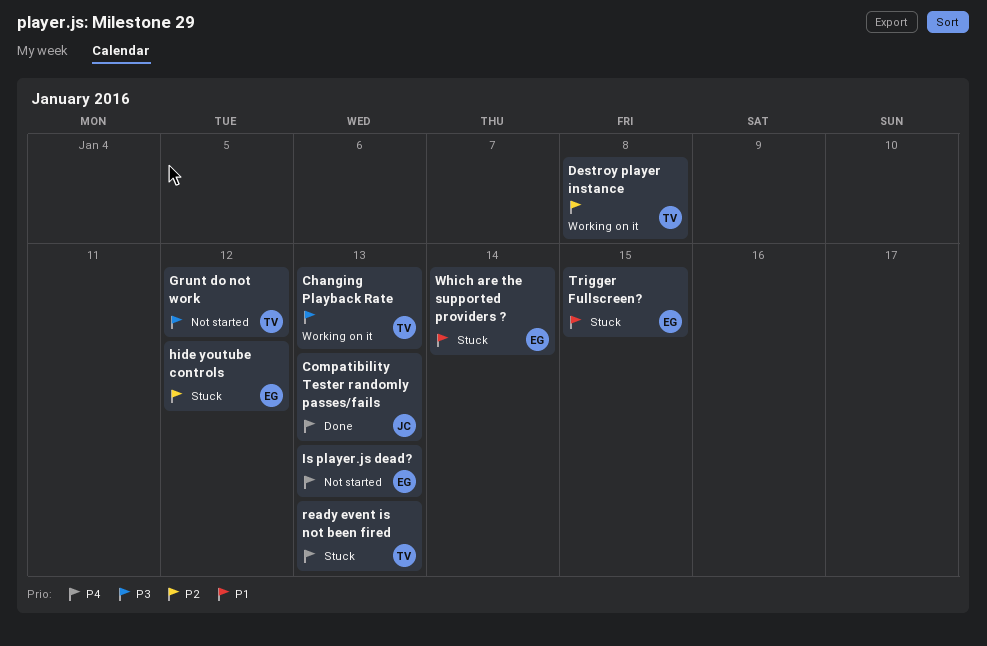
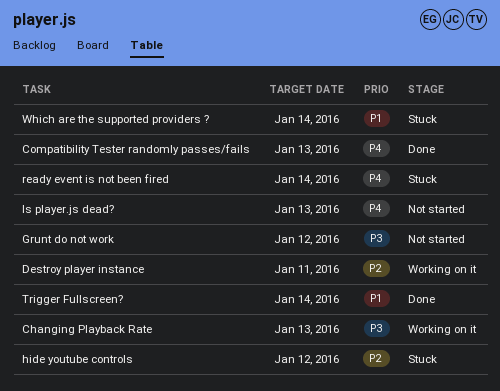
Destroy player instance, due: Jan 8 -> Jan 11
ready event is not been fired, due: Jan 13 -> Jan 14
Trigger Fullscreen?, status: Stuck -> Done
Trigger Fullscreen?, due: Jan 15 -> Jan 14

